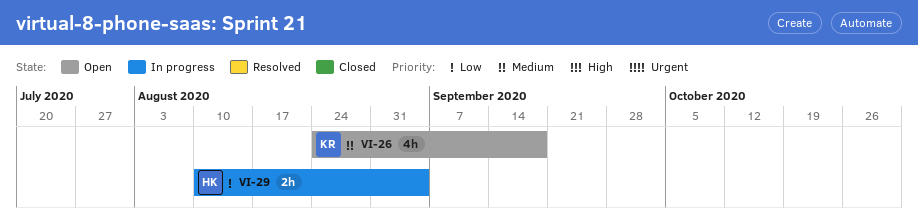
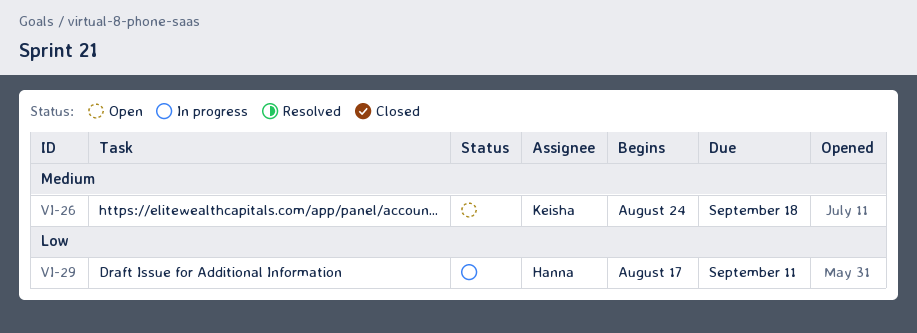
VI-29, start: Aug 10 -> Aug 17
VI-29, due: Sep 4 -> Sep 11

